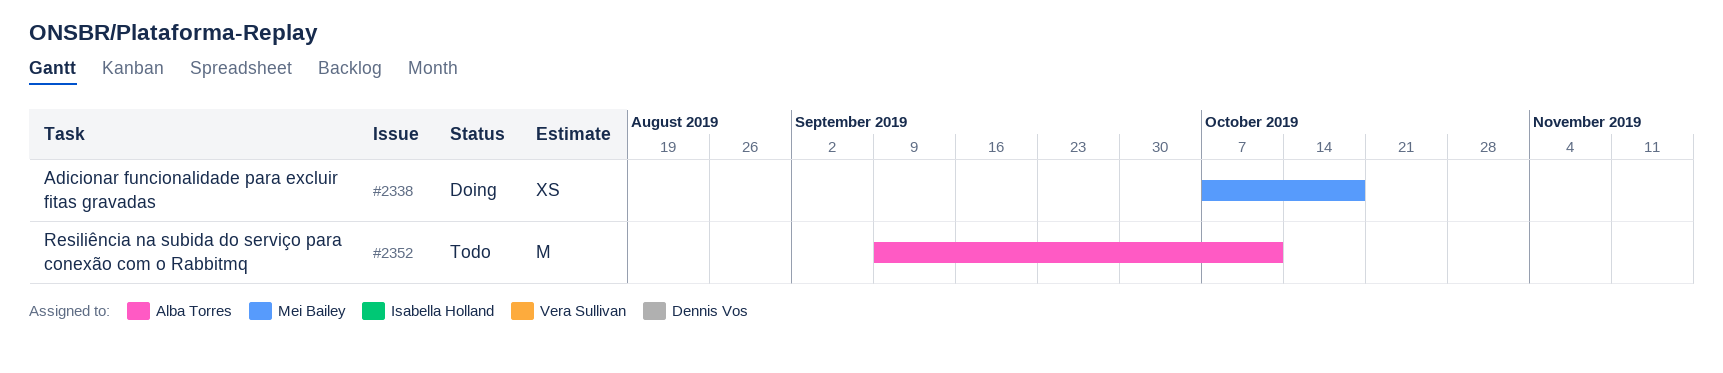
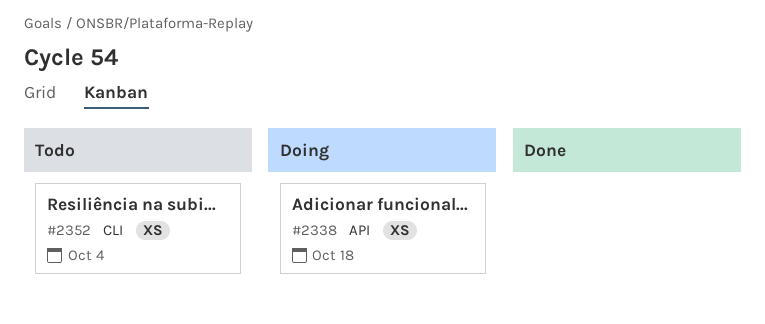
#2352, estimate: M -> XS
#2352, due: Oct 11 -> Oct 4

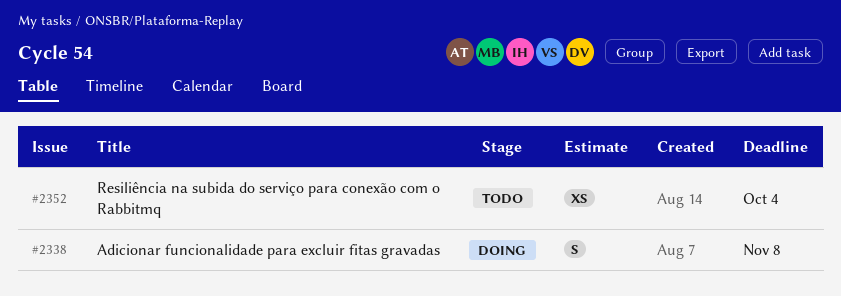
#2338, estimate: XS -> S
#2338, due: Oct 18 -> Nov 8

